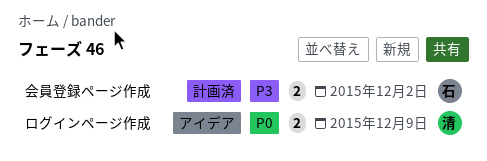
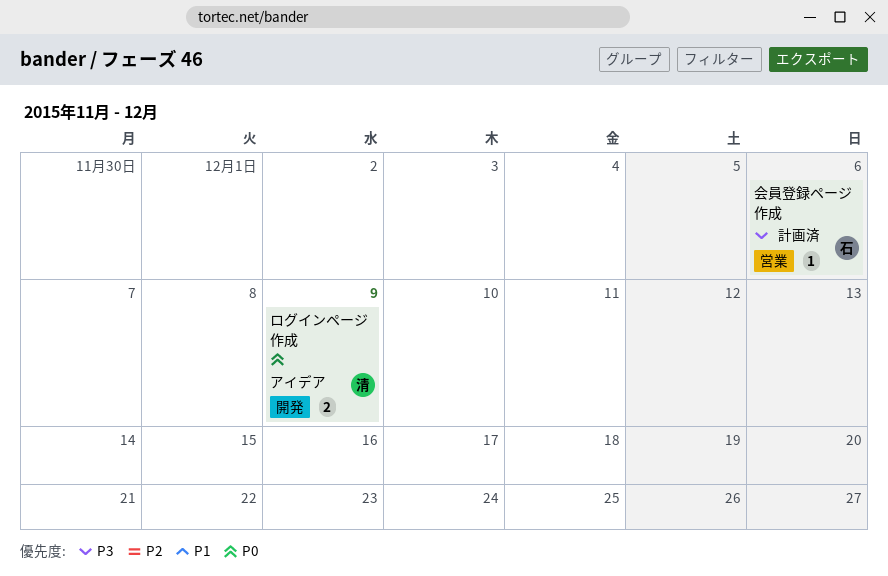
会員登録ページ作成, estimate: 2 -> 1
会員登録ページ作成, due: Dec 2 -> Dec 6

